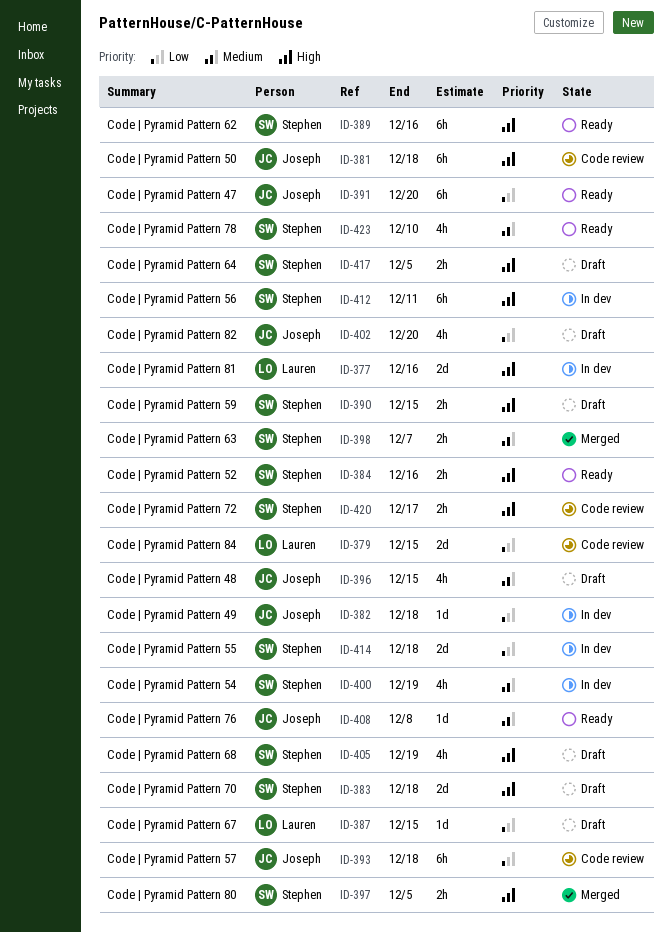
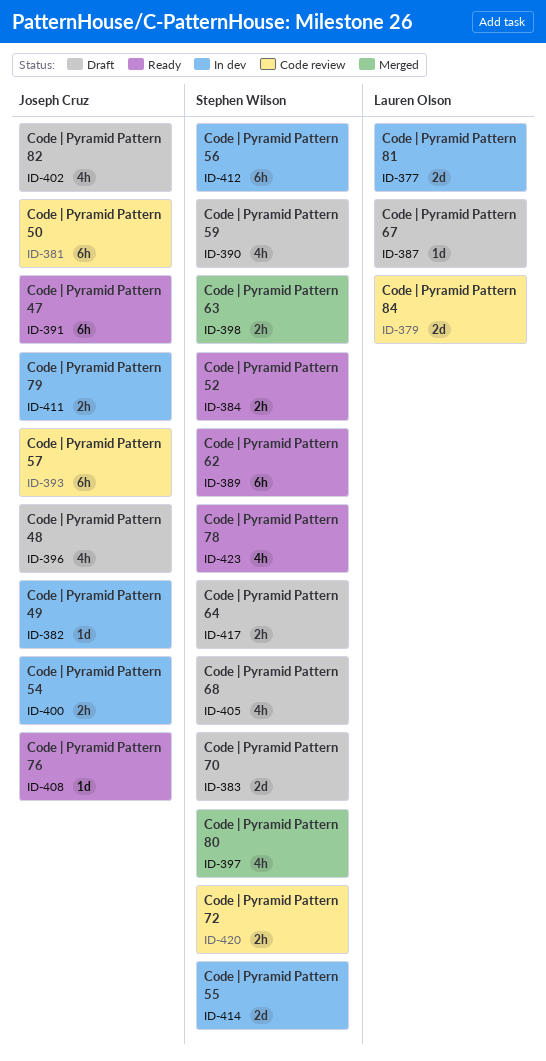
ID-390, estimate: 2h -> 4h
ID-397, estimate: 2h -> 4h
ID-400, owner: Stephen Wilson -> Joseph Cruz
ID-400, estimate: 4h -> 2h
ID-411: none -> present

